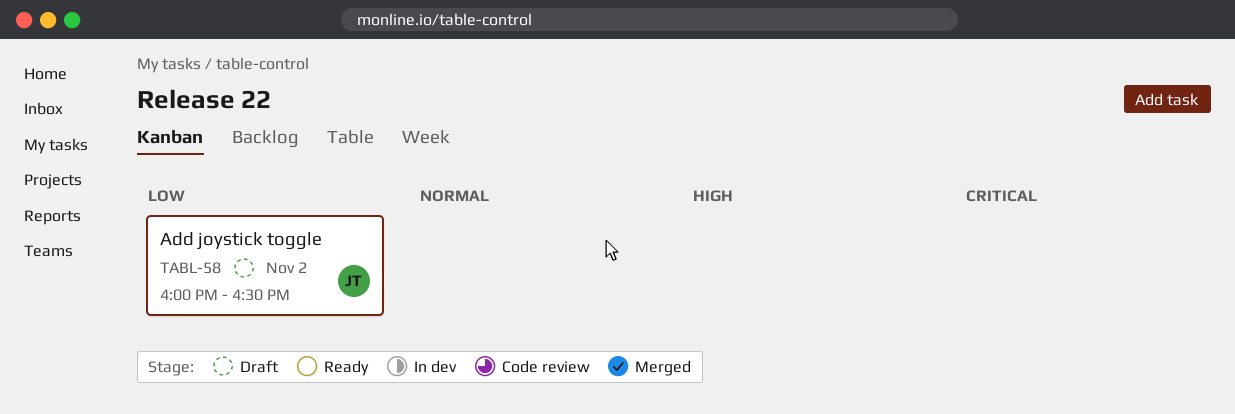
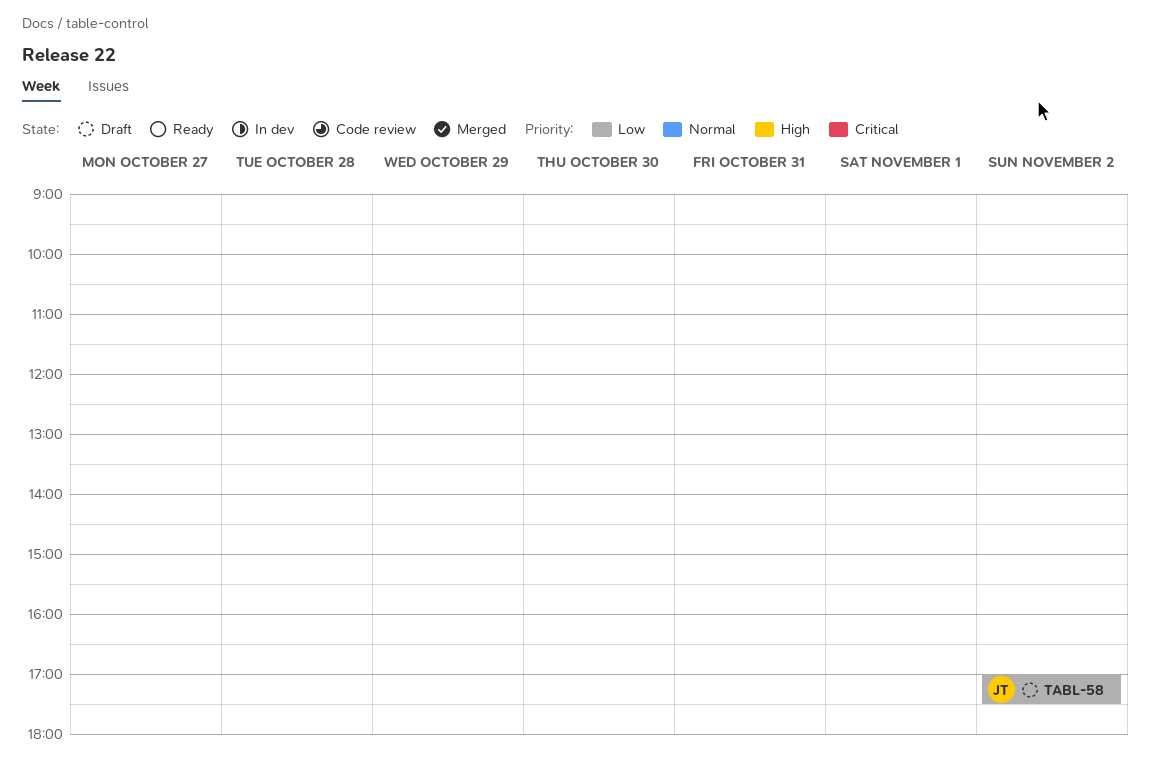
TABL-58, begins: 16:00 -> 17:00
TABL-58, ends: 16:30 -> 17:30

